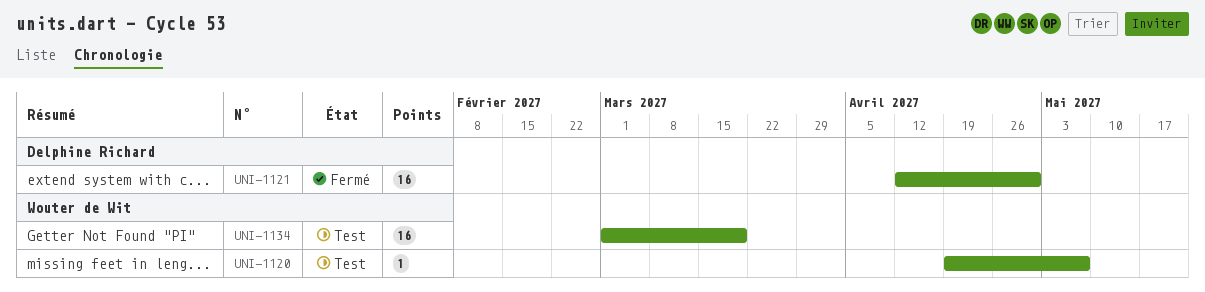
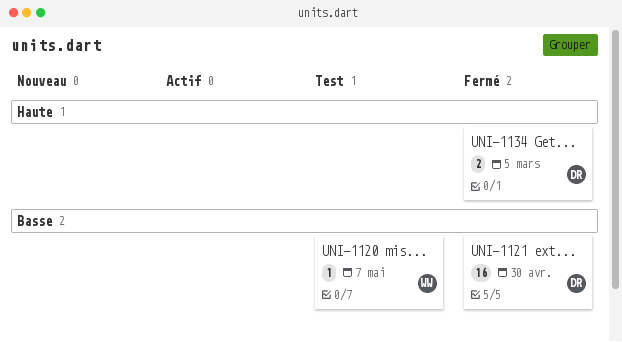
UNI-1134, status: Test -> Fermé
UNI-1134, owner: Wouter de Wit -> Delphine Richard
UNI-1134, estimate: 16 -> 2
UNI-1134, due: Mar 19 -> Mar 5

